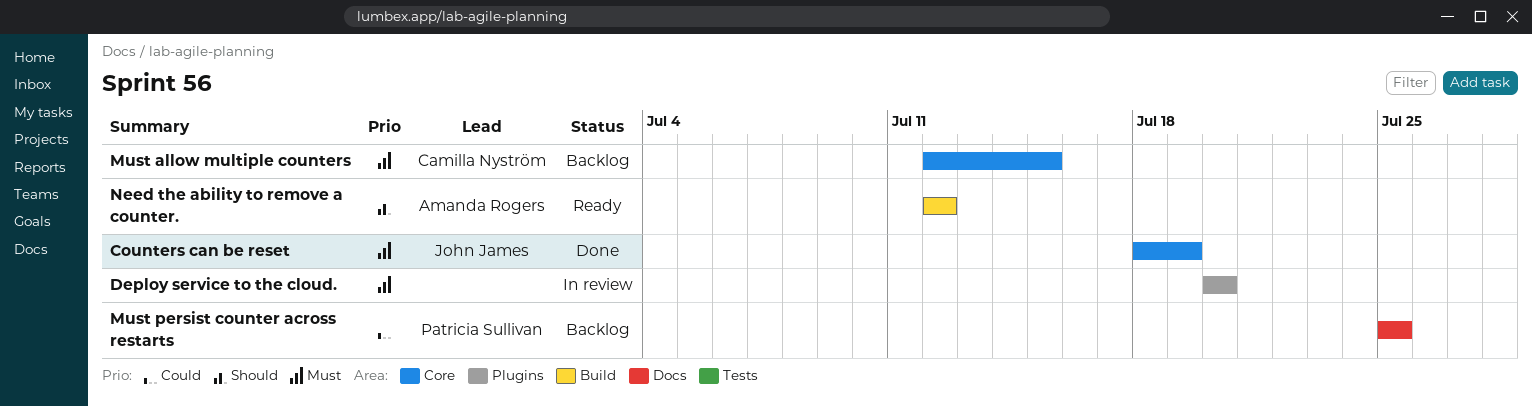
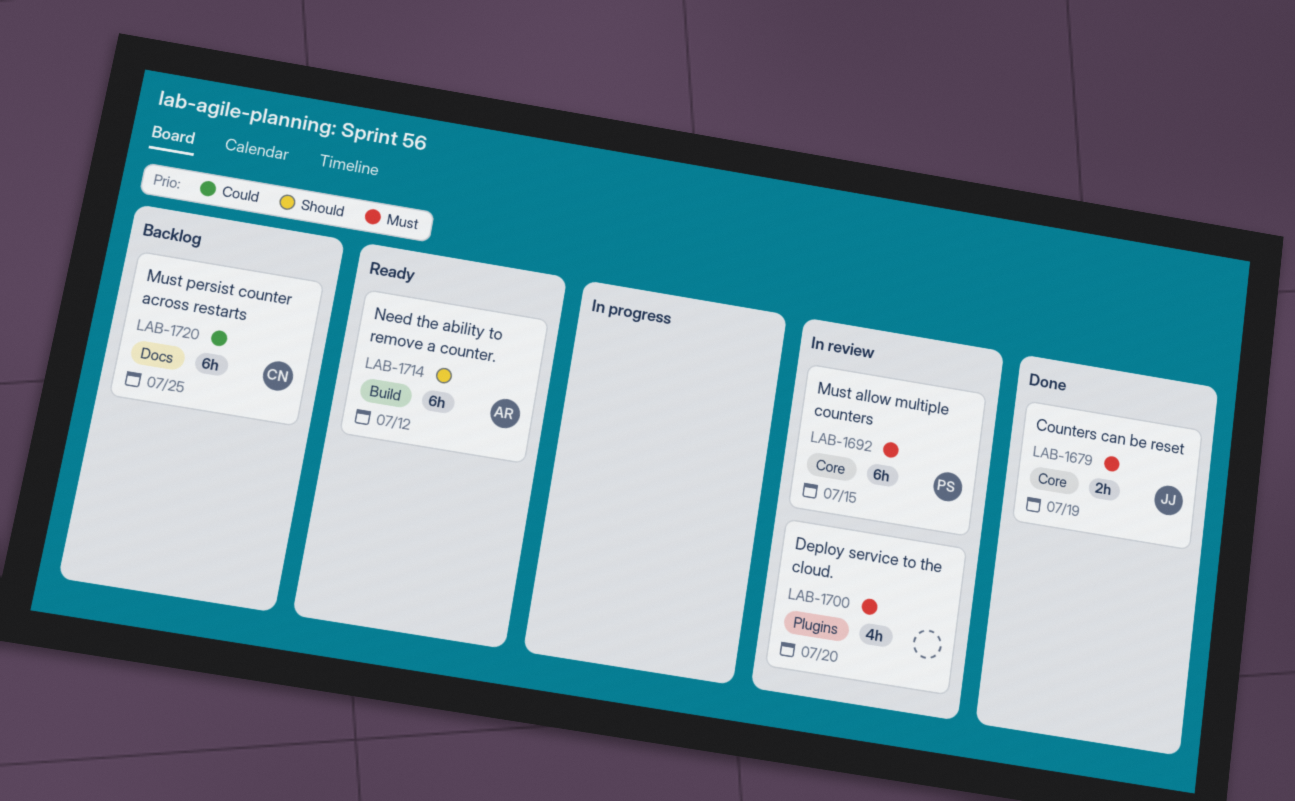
Must allow multiple counters, status: Backlog -> In review
Must allow multiple counters, owner: Camilla Nyström -> Patricia Sullivan
Must persist counter across restarts, owner: Patricia Sullivan -> Camilla Nyström

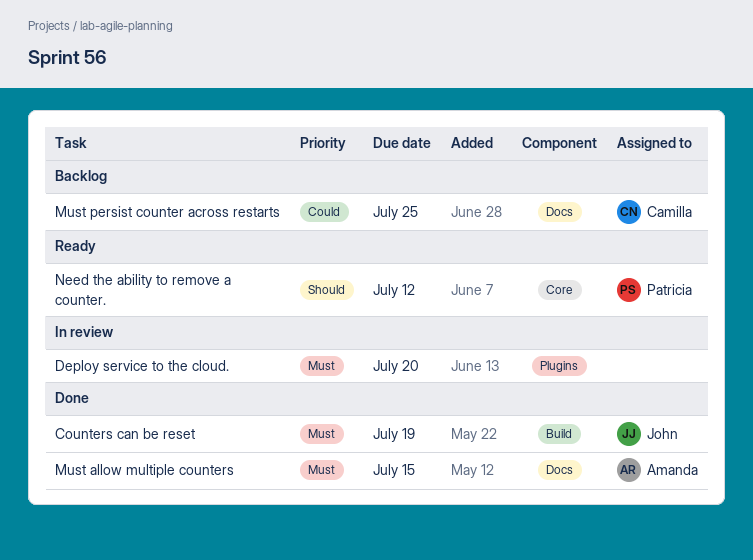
Counters can be reset, label: Core -> Build
Must allow multiple counters, status: In review -> Done
Must allow multiple counters, owner: Patricia -> Amanda
Must allow multiple counters, label: Core -> Docs
Need the ability to remove a counter., owner: Amanda -> Patricia
Need the ability to remove a counter., label: Build -> Core

